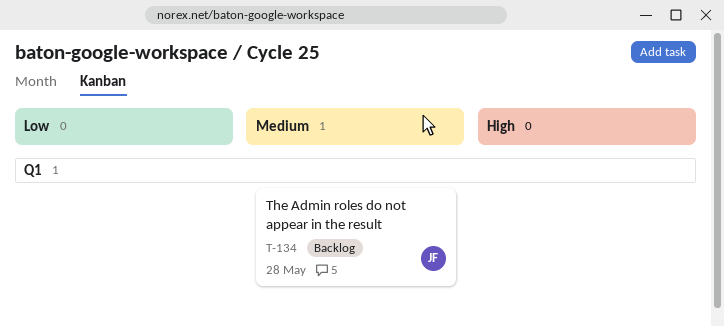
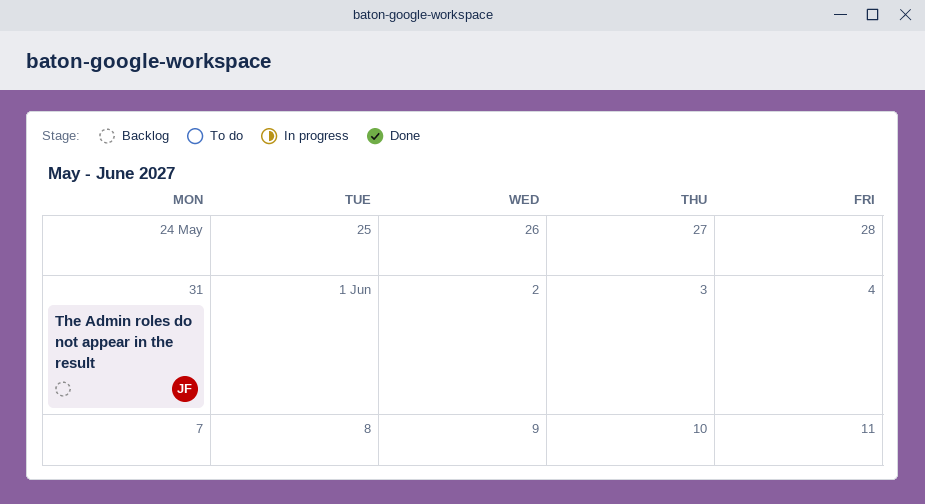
The Admin roles do not appear in the result, due: May 28 -> May 31

